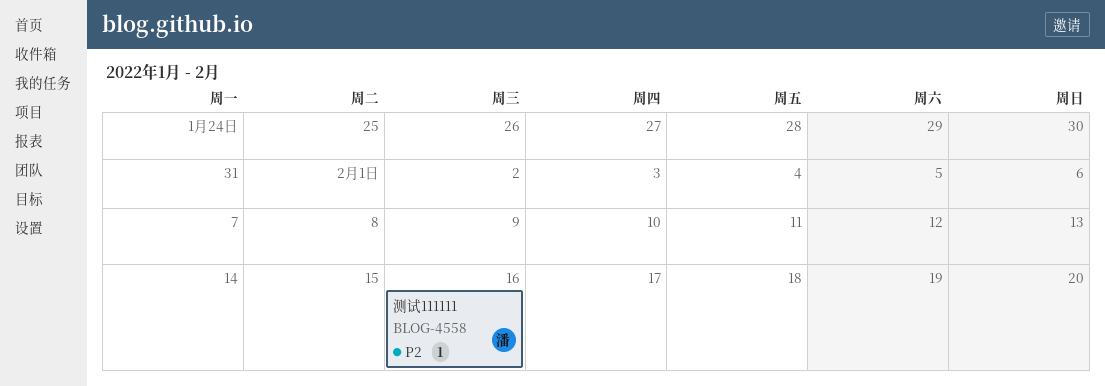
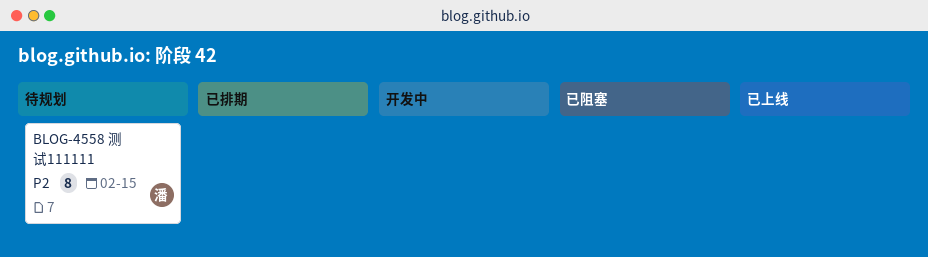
BLOG-4558, estimate: 1 -> 8
BLOG-4558, due: Feb 16 -> Feb 15

